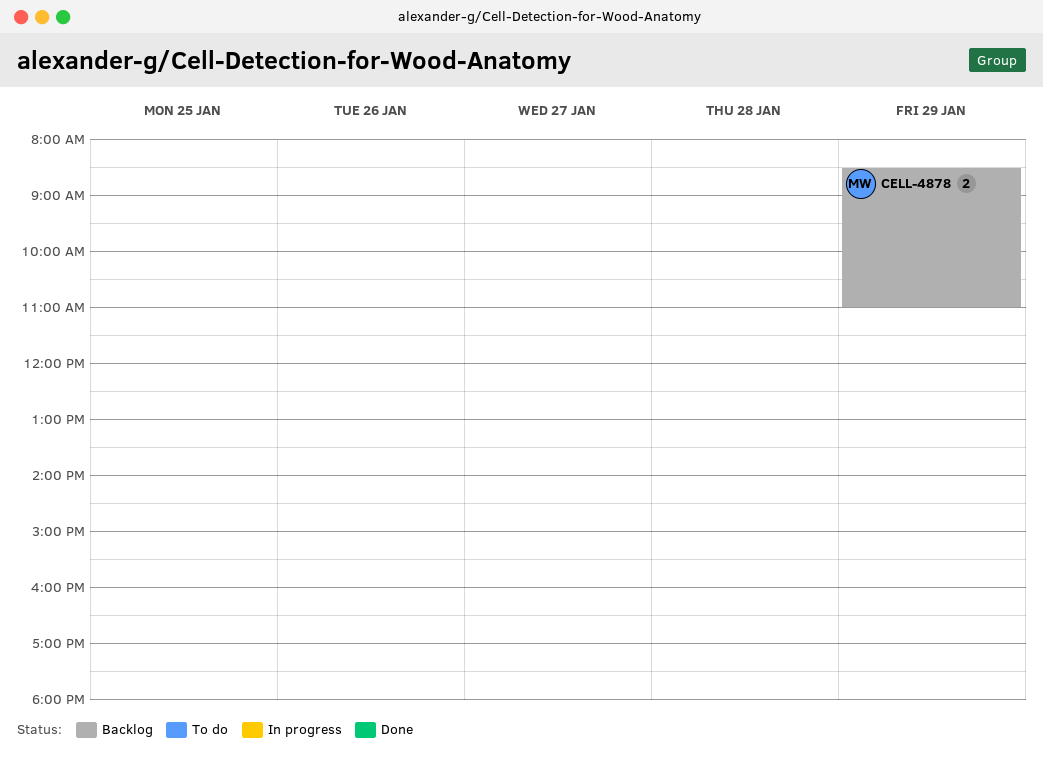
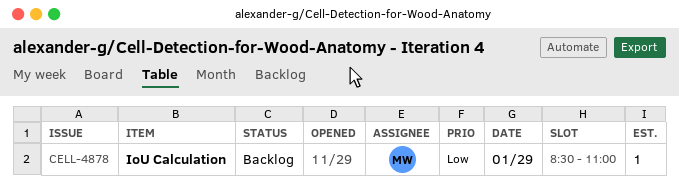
CELL-4878, estimate: 2 -> 1

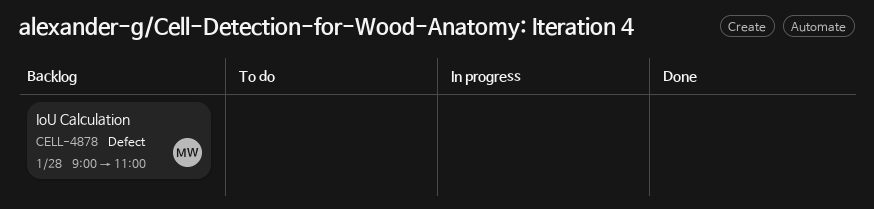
CELL-4878, day: Jan 29 -> Jan 28
CELL-4878, begins: 08:30 -> 09:00

